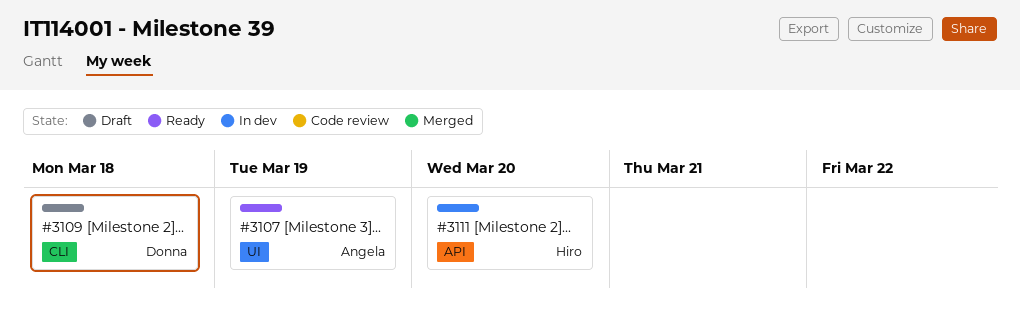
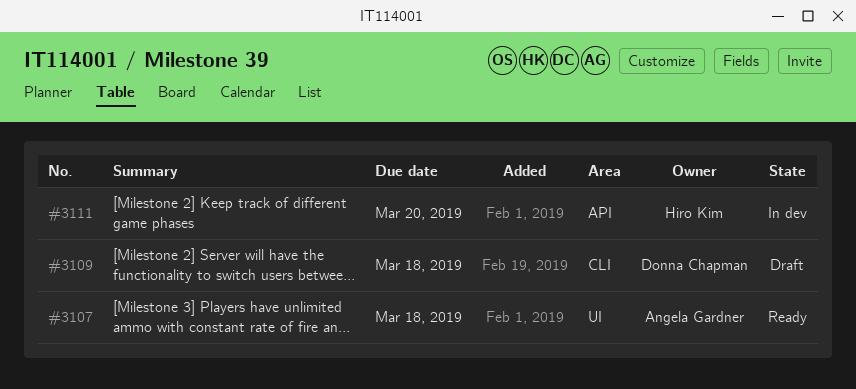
#3107, due: Mar 19 -> Mar 18

